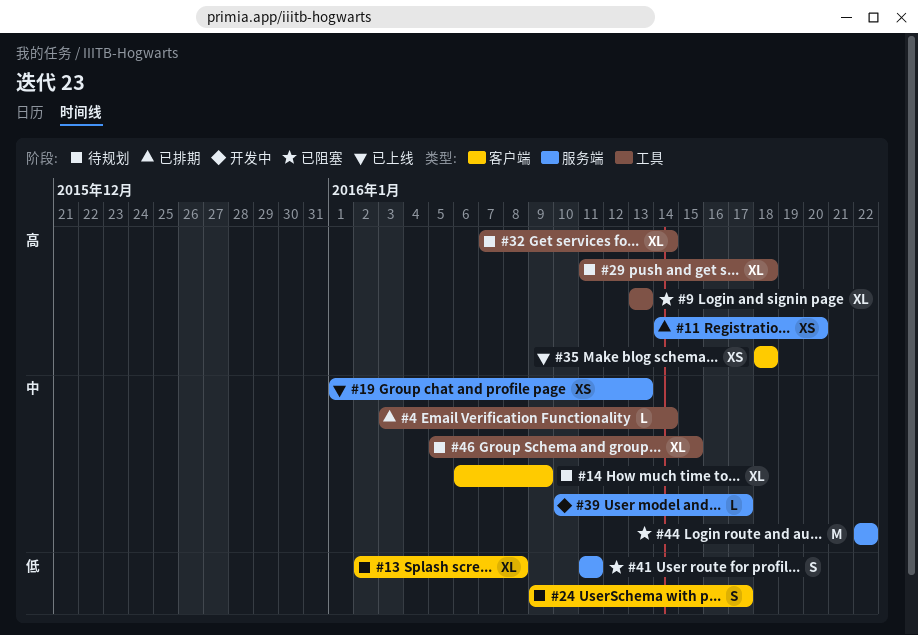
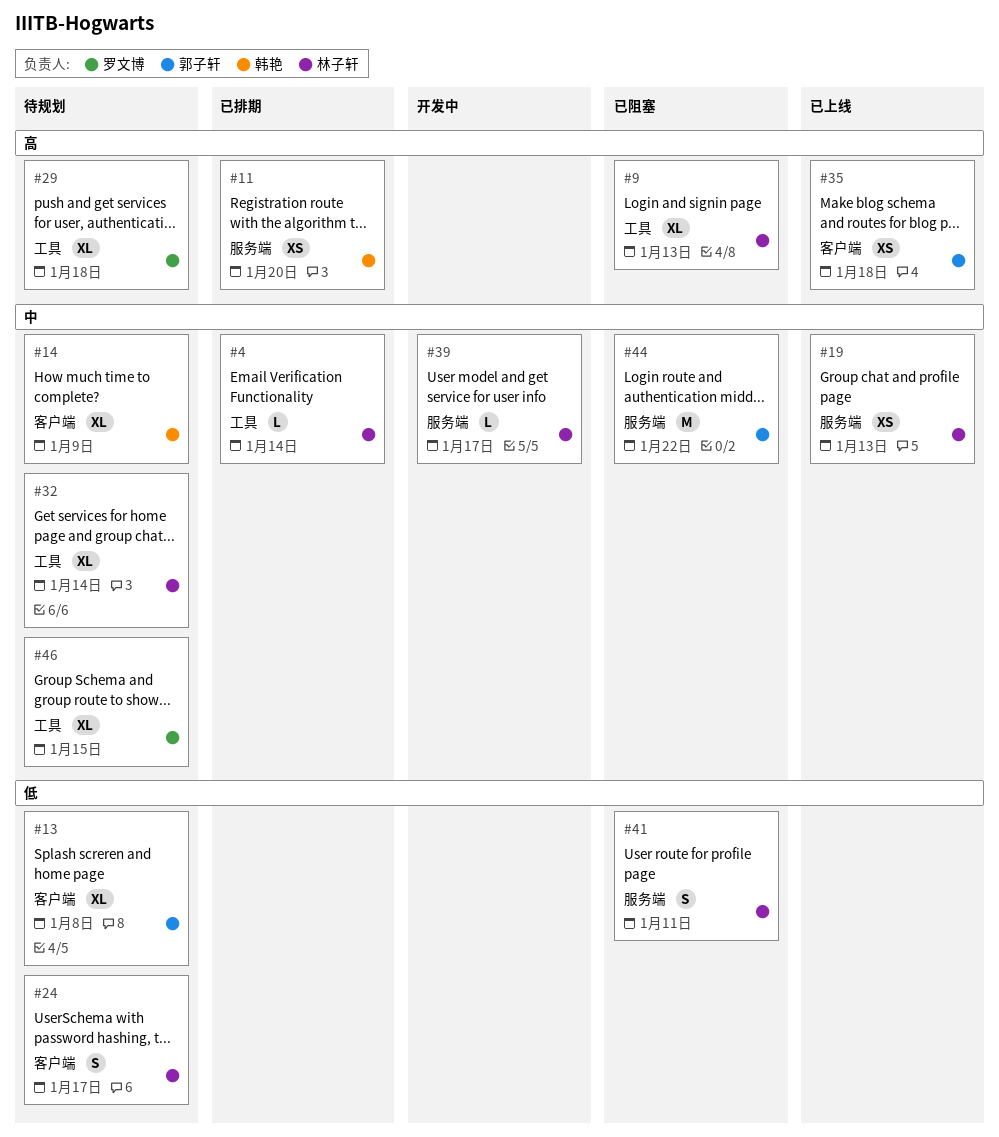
#32, priority: 高 -> 中

